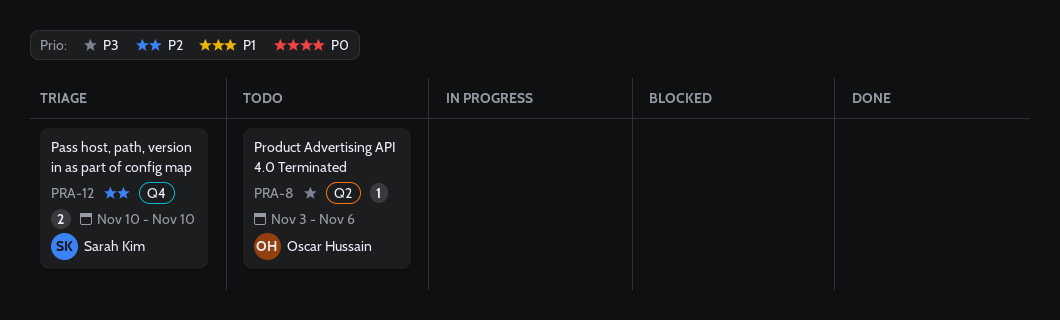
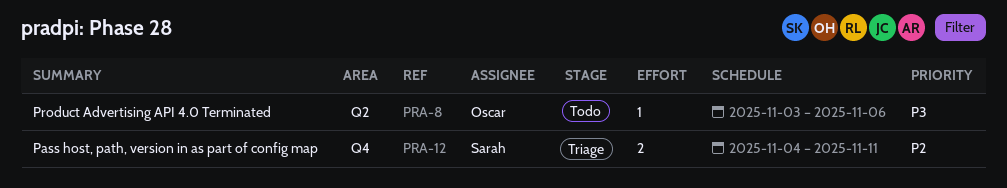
PRA-12, start: Nov 10 -> Nov 4
PRA-12, due: Nov 10 -> Nov 11

